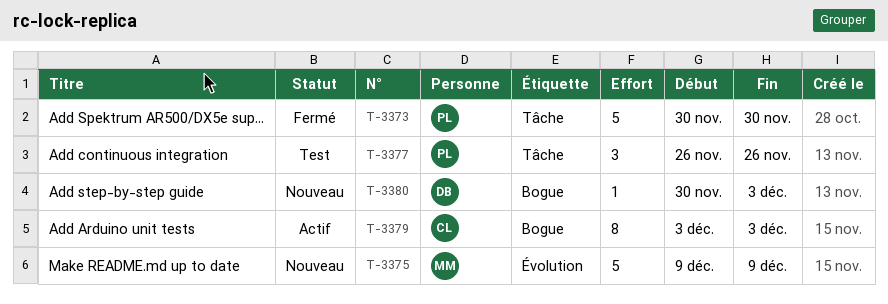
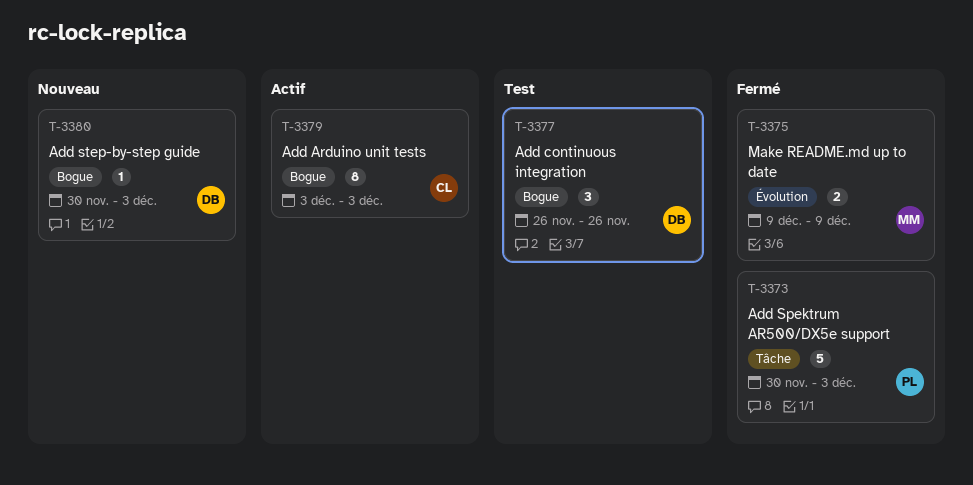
T-3373, due: Nov 30 -> Dec 3
T-3375, status: Nouveau -> Fermé
T-3375, estimate: 5 -> 2
T-3377, owner: PL -> DB
T-3377, label: Tâche -> Bogue

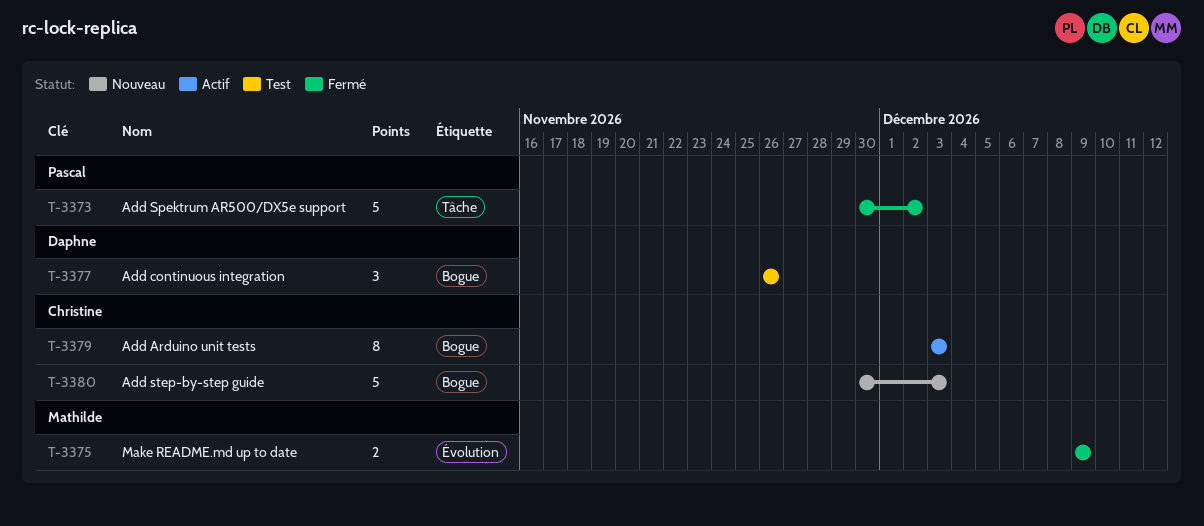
T-3373, due: Dec 3 -> Dec 2
T-3380, owner: Daphne -> Christine
T-3380, estimate: 1 -> 5

